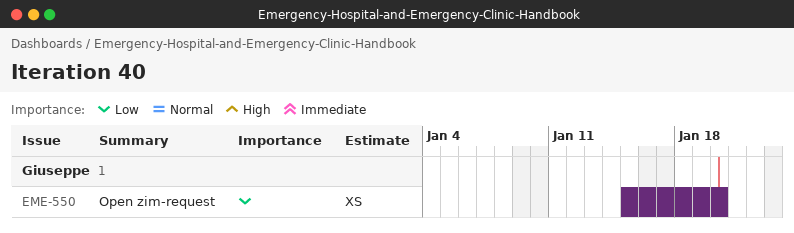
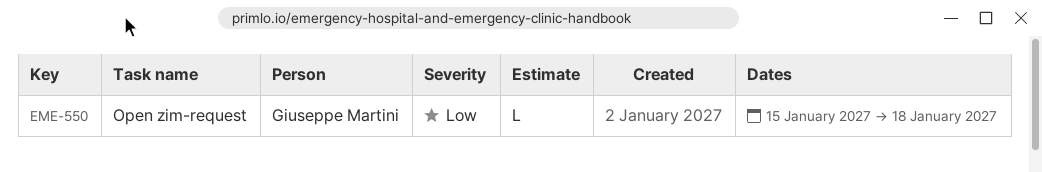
EME-550, estimate: XS -> L
EME-550, due: Jan 20 -> Jan 18

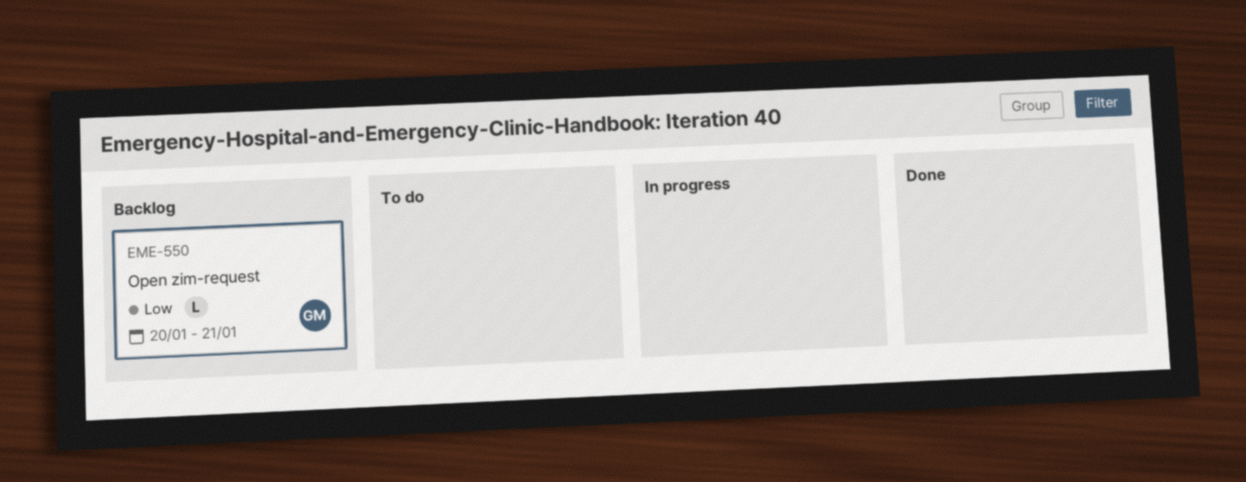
EME-550, start: Jan 15 -> Jan 20
EME-550, due: Jan 18 -> Jan 21

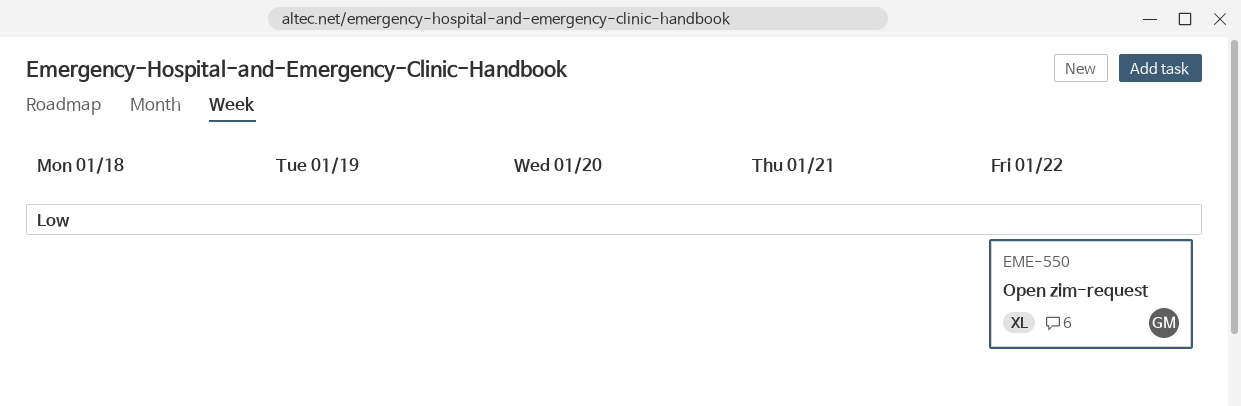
EME-550, estimate: L -> XL
EME-550, due: Jan 21 -> Jan 22

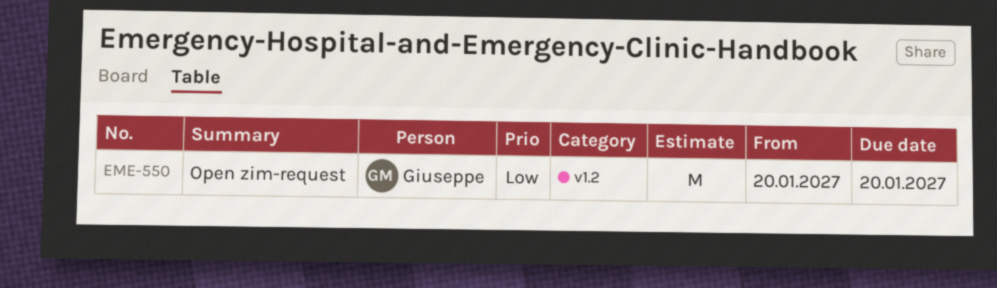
EME-550, estimate: XL -> M
EME-550, due: Jan 22 -> Jan 20

